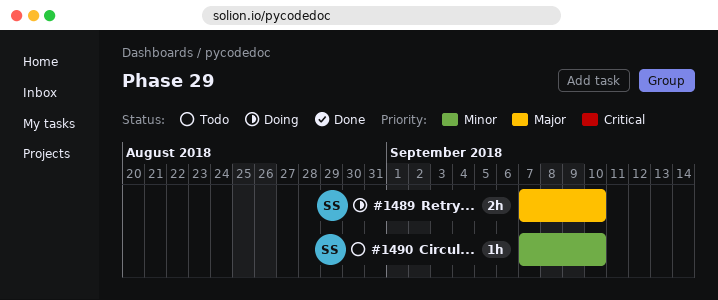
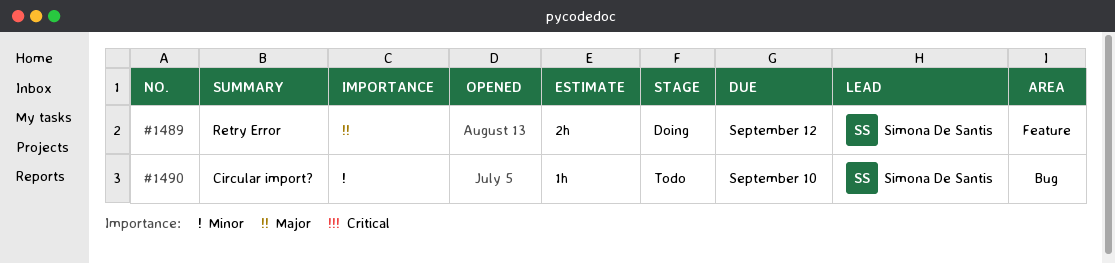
#1489, due: Sep 10 -> Sep 12

